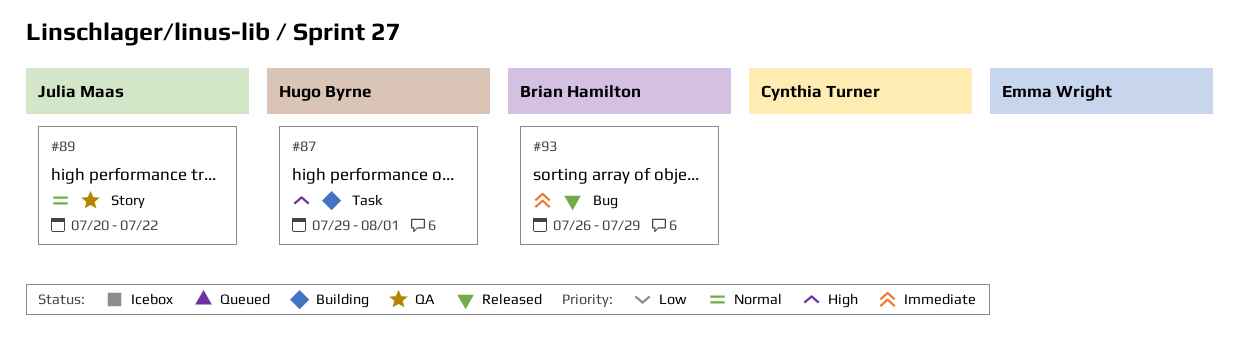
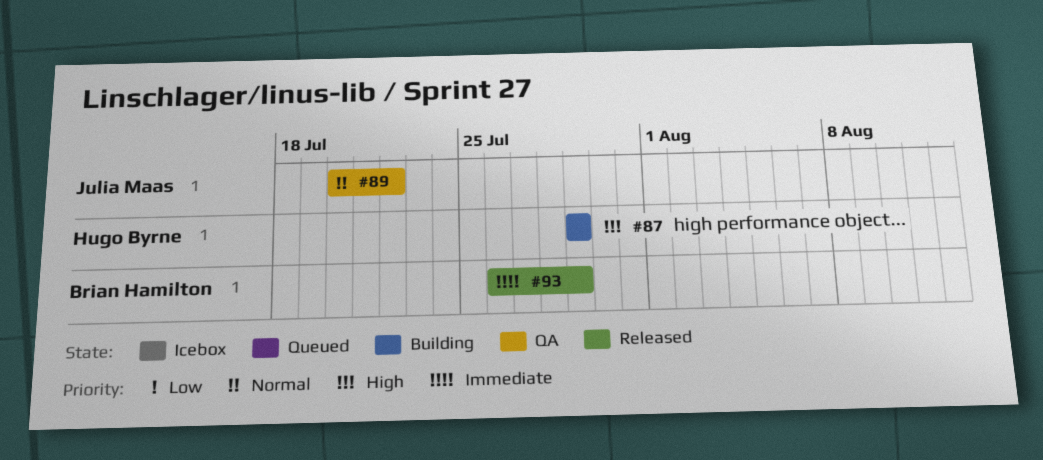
#87, due: Aug 1 -> Jul 29

